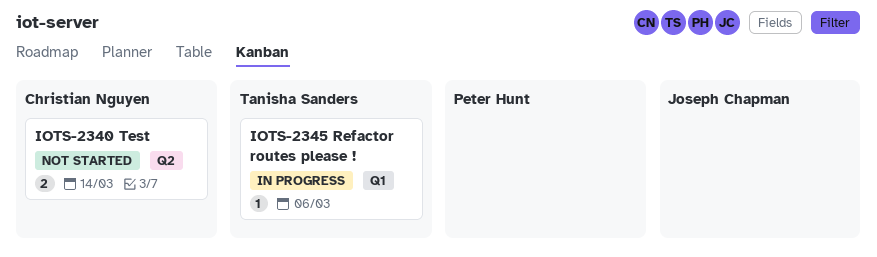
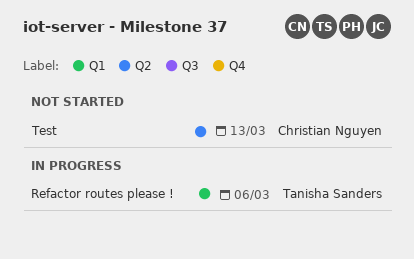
Test, due: Mar 14 -> Mar 13

